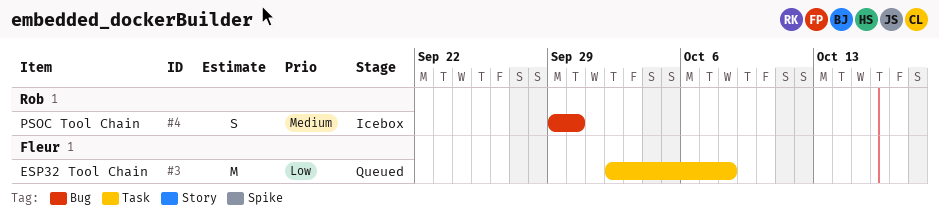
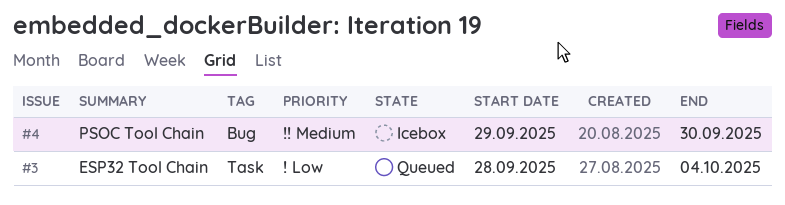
#3, start: Oct 2 -> Sep 28
#3, due: Oct 8 -> Oct 4

